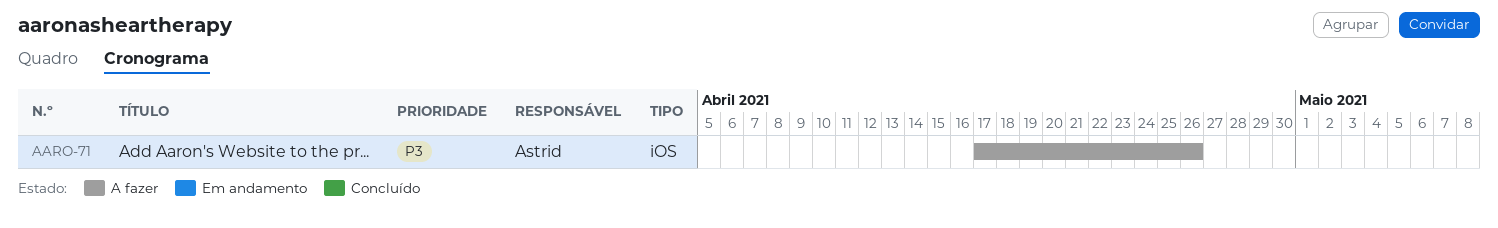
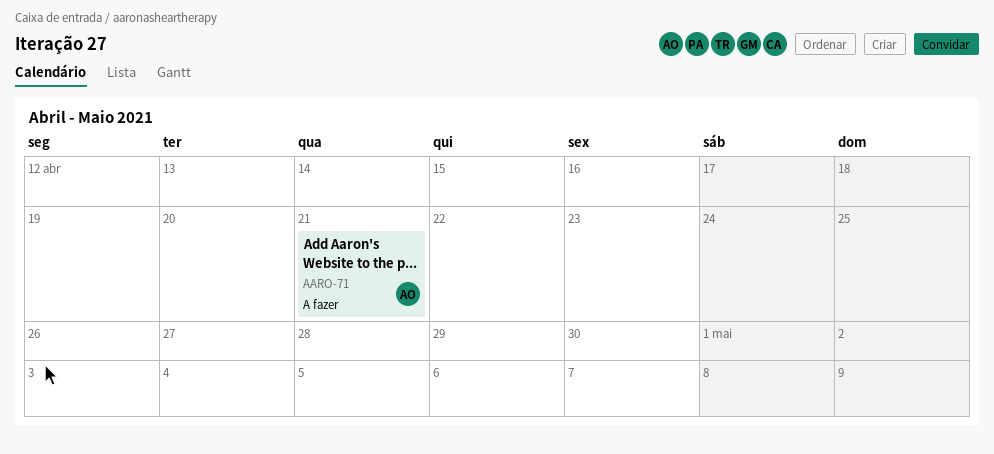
AARO-71, due: Apr 26 -> Apr 21

